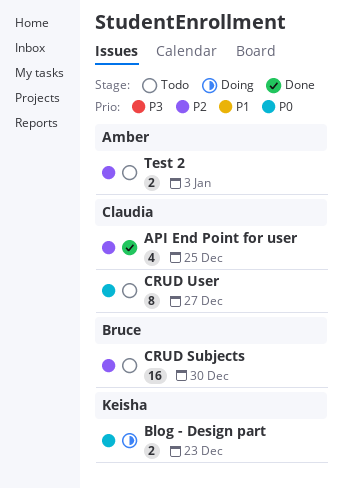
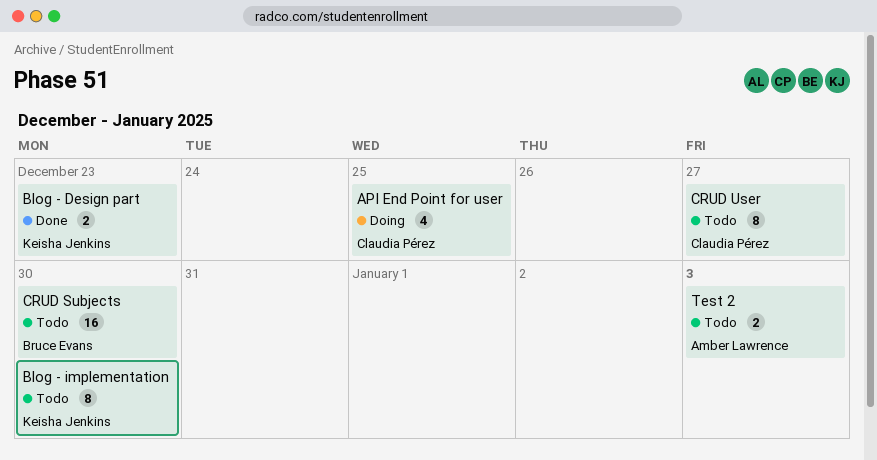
API End Point for user, status: Done -> Doing
Blog - Design part, status: Doing -> Done
Blog - implementation: none -> present

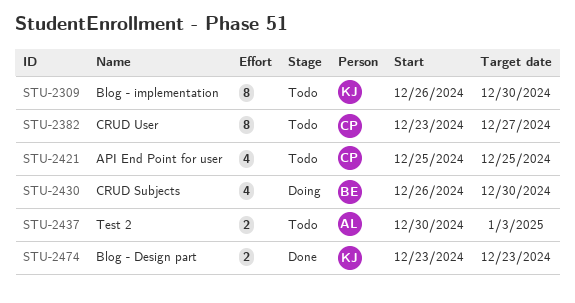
API End Point for user, status: Doing -> Todo
CRUD Subjects, status: Todo -> Doing
CRUD Subjects, estimate: 16 -> 4

